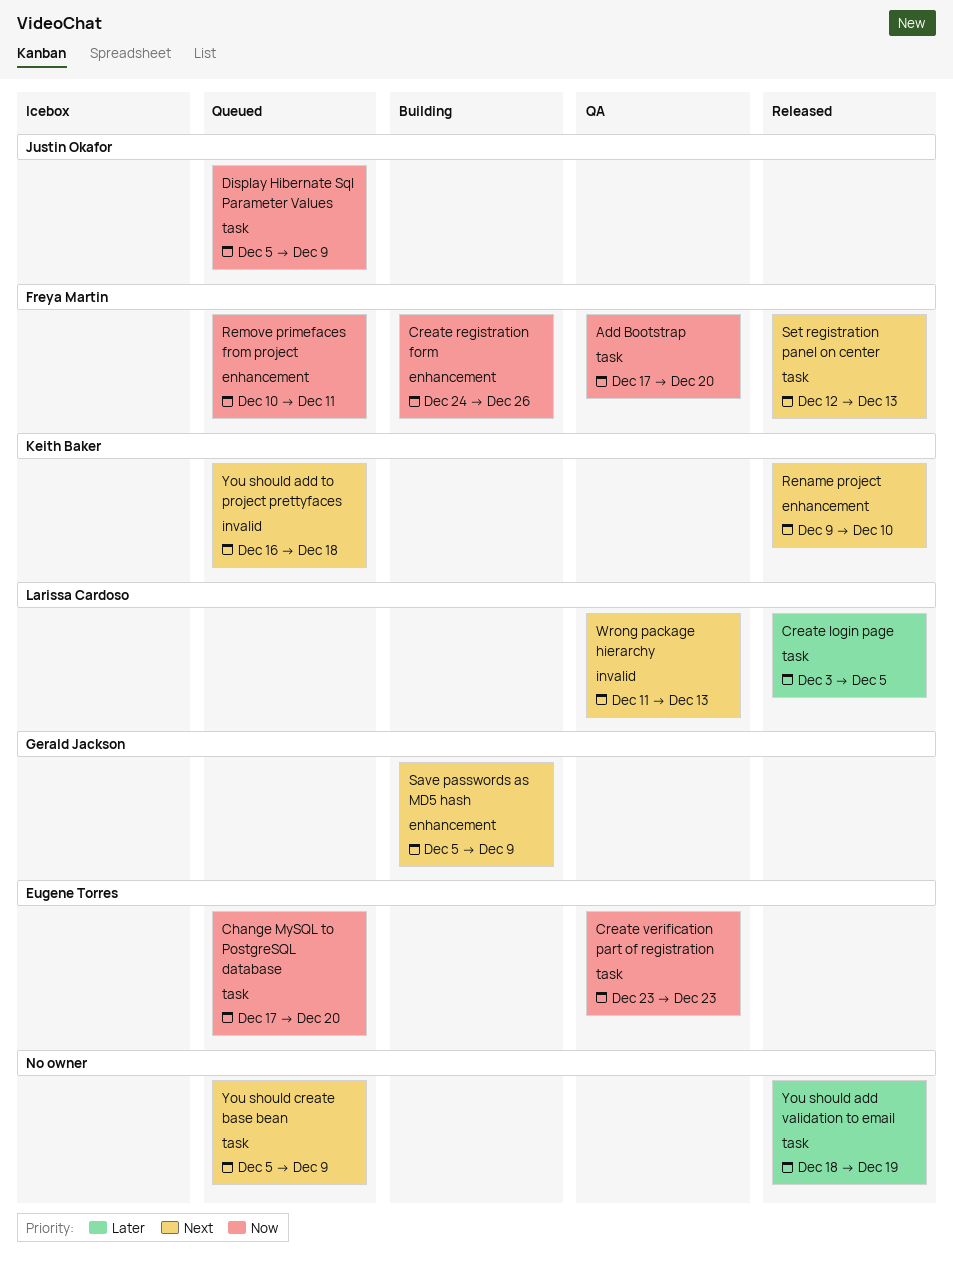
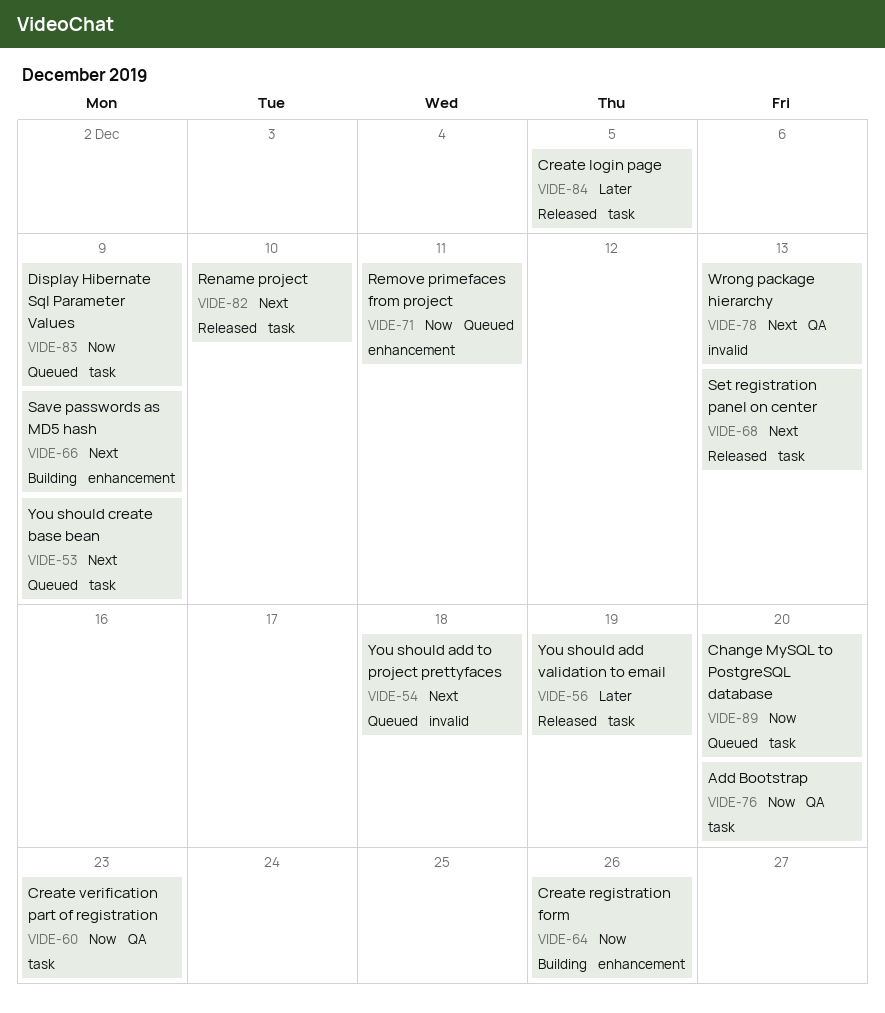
Rename project, label: enhancement -> task

